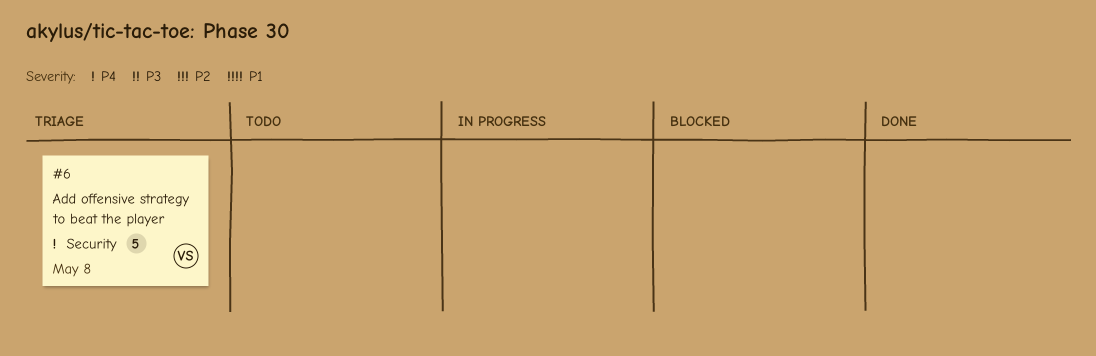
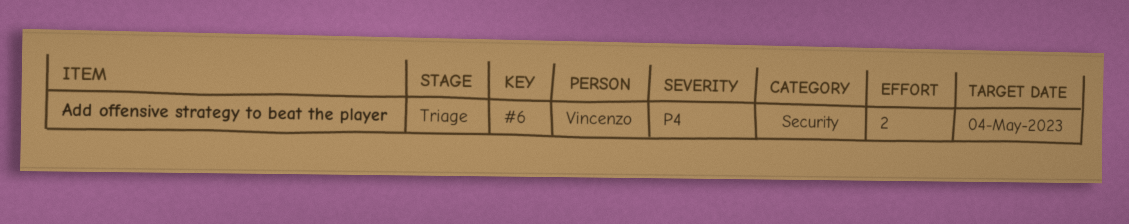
#6, estimate: 5 -> 2
#6, due: May 8 -> May 4

